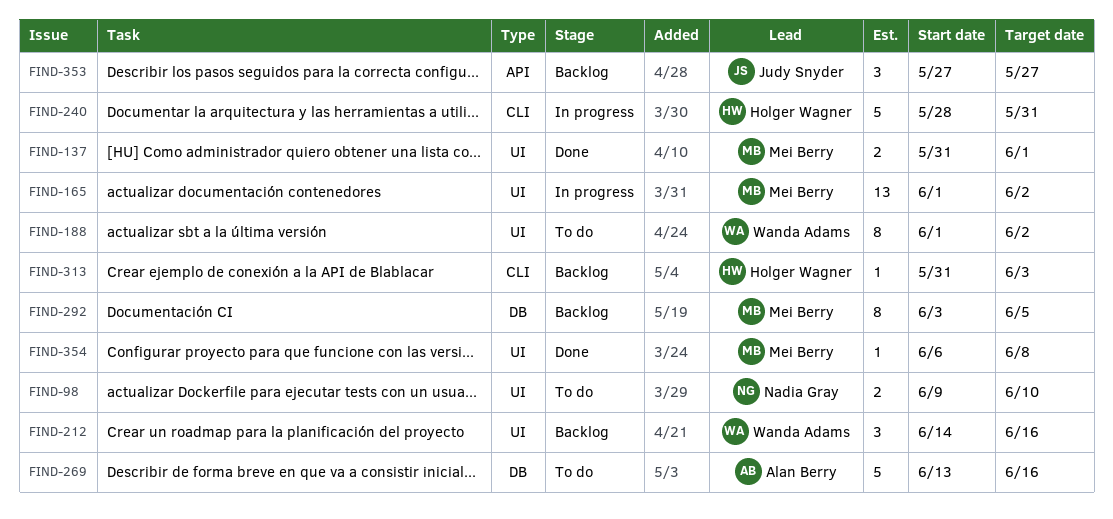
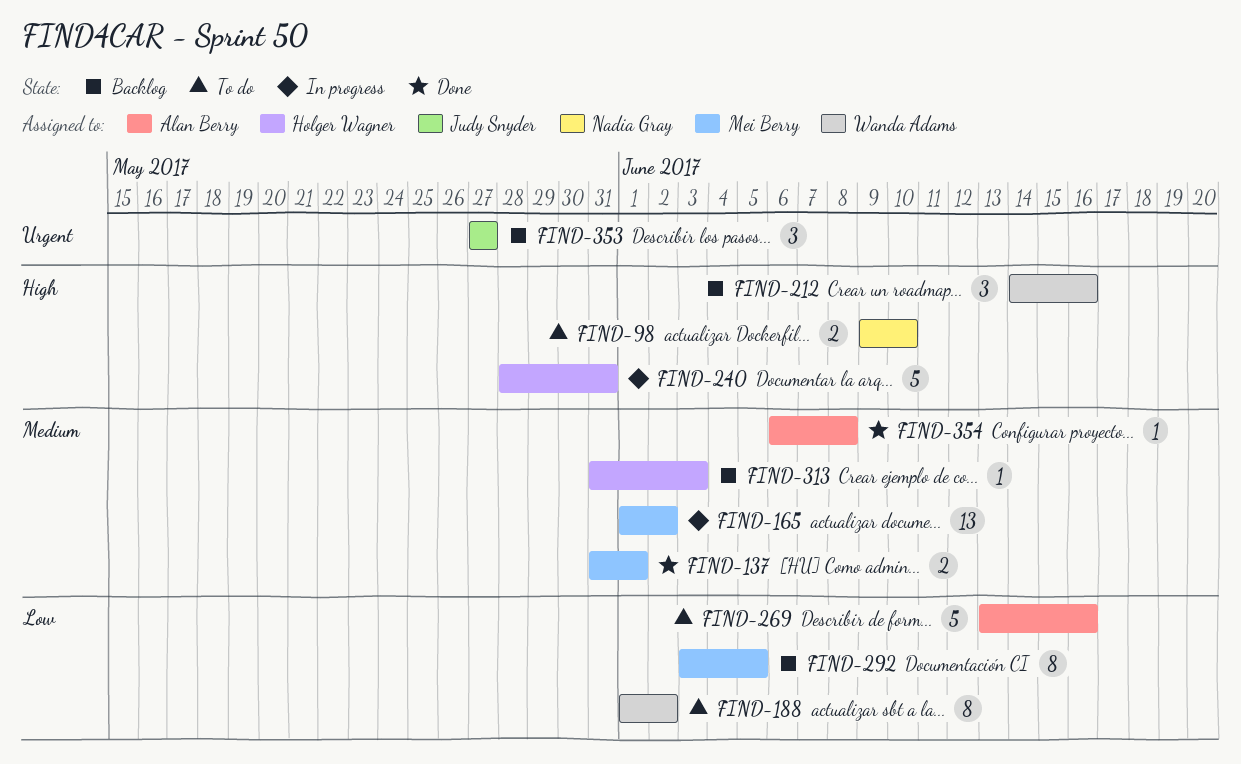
FIND-354, owner: Mei Berry -> Alan Berry

